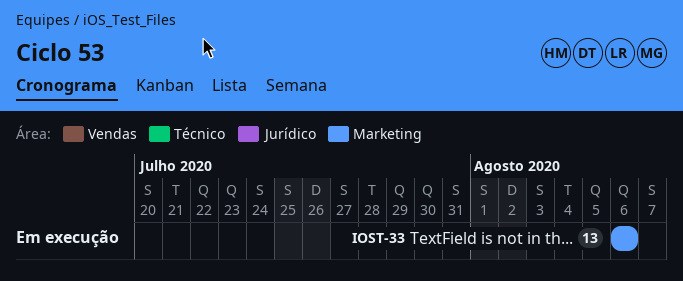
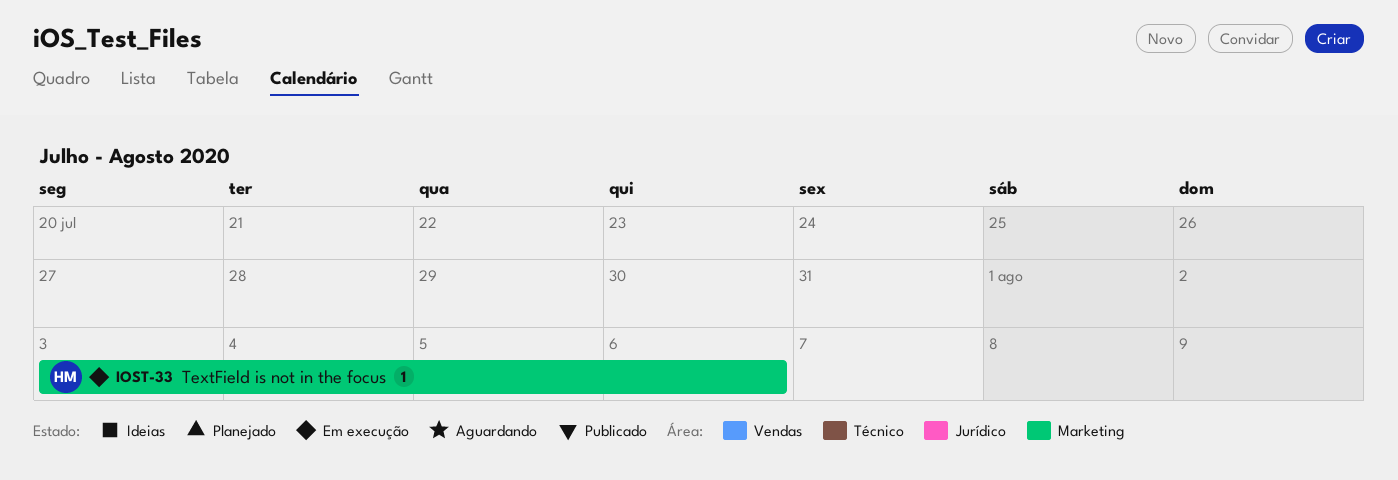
IOST-33, estimate: 13 -> 1
IOST-33, start: Aug 6 -> Aug 3

